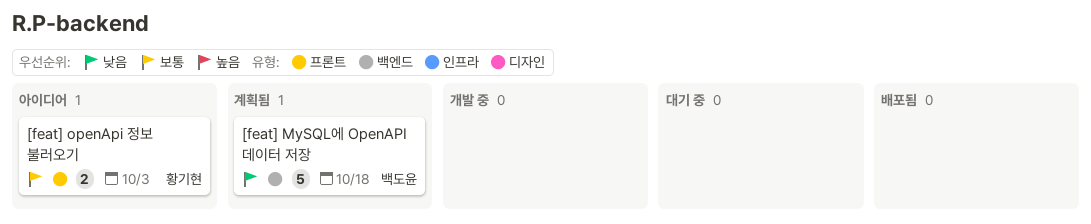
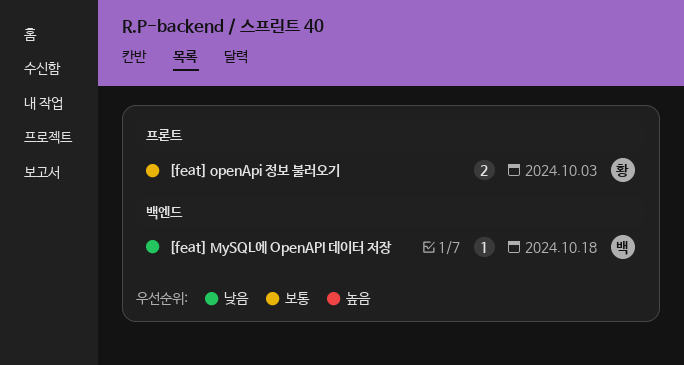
[feat] MySQL에 OpenAPI 데이터 저장, estimate: 5 -> 1

